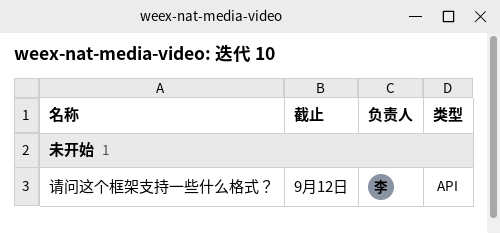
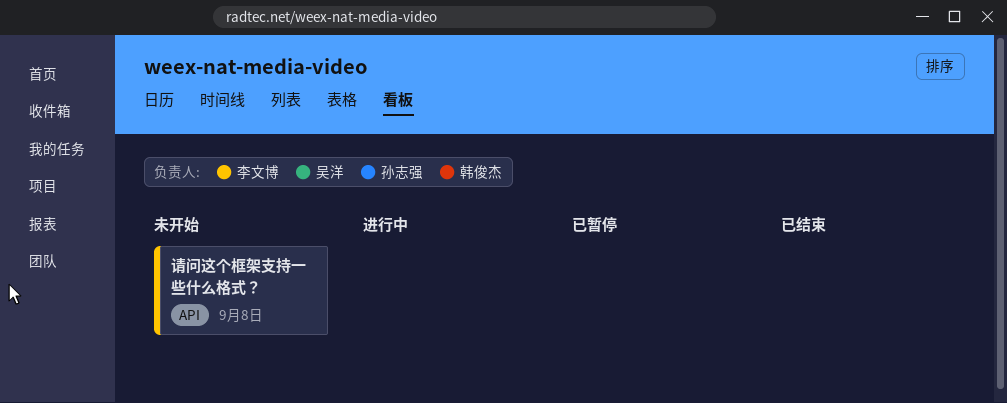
请问这个框架支持一些什么格式？, due: Sep 12 -> Sep 8

